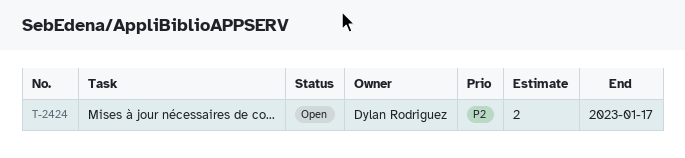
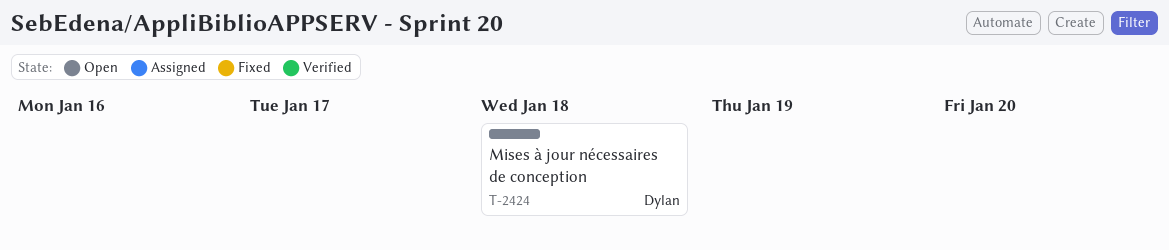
T-2424, due: Jan 17 -> Jan 18

